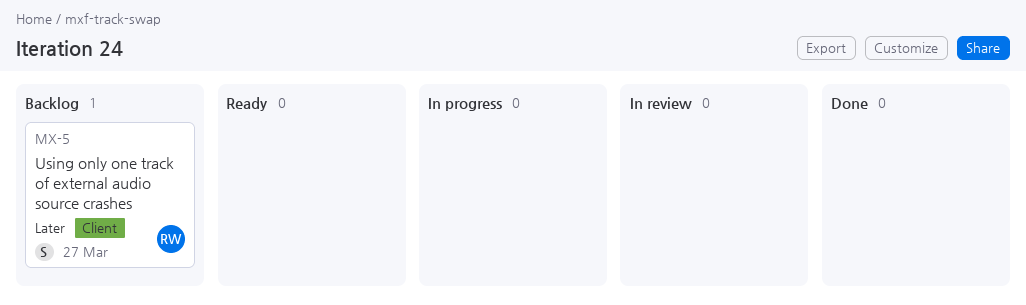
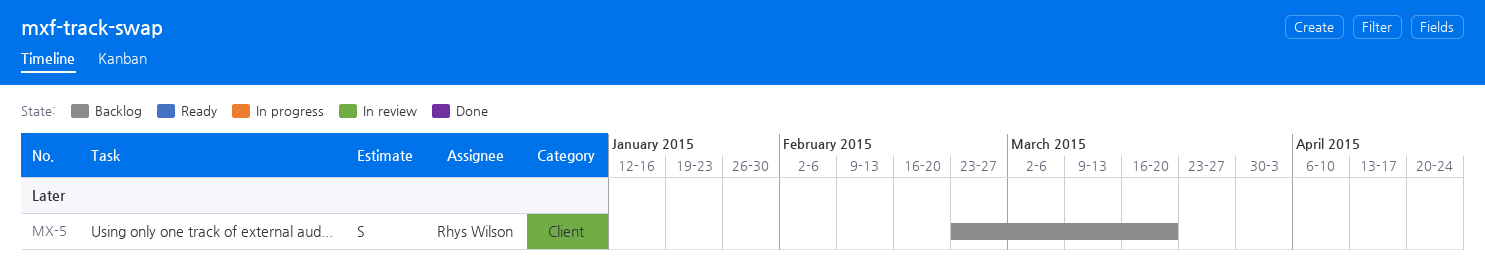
MX-5, due: Mar 27 -> Mar 20

